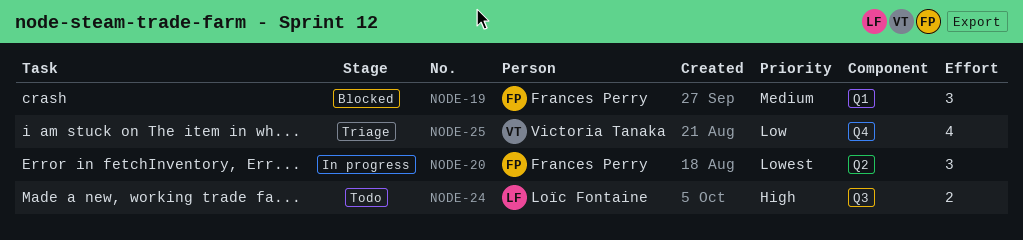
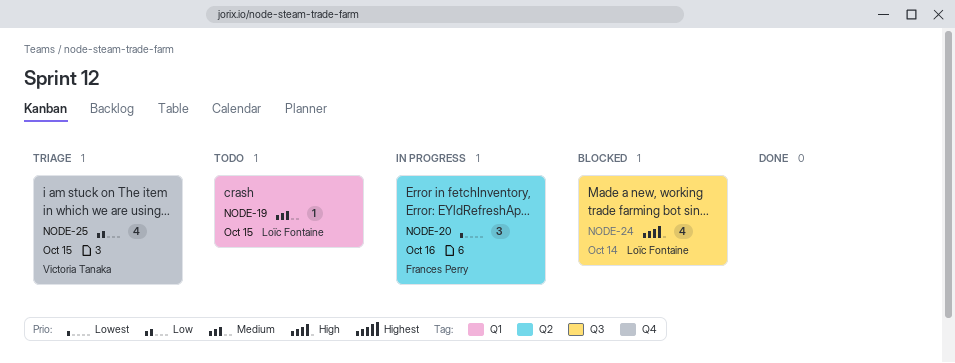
NODE-19, status: Blocked -> Todo
NODE-19, owner: Frances Perry -> Loïc Fontaine
NODE-19, estimate: 3 -> 1
NODE-24, status: Todo -> Blocked
NODE-24, estimate: 2 -> 4

